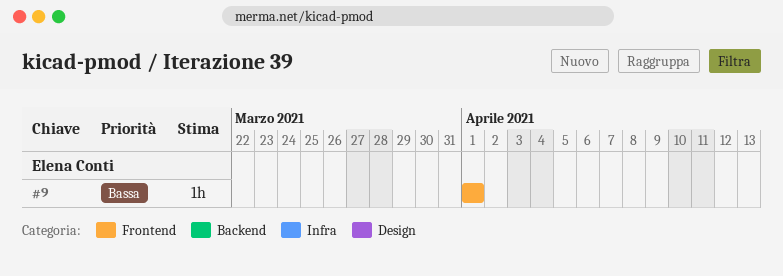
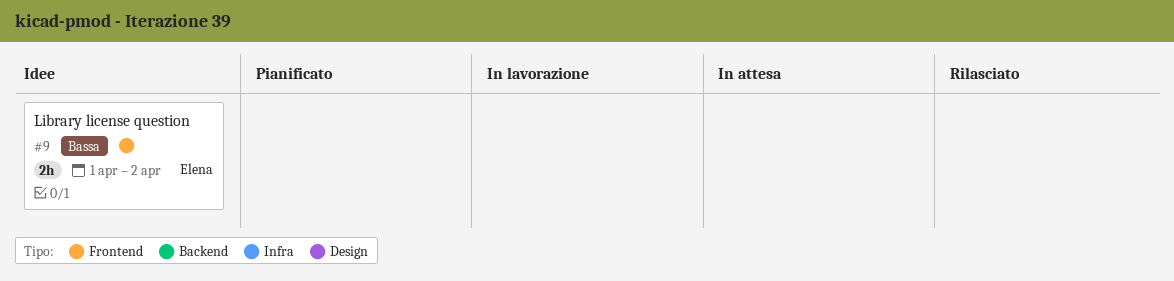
#9, estimate: 1h -> 2h
#9, due: Apr 1 -> Apr 2

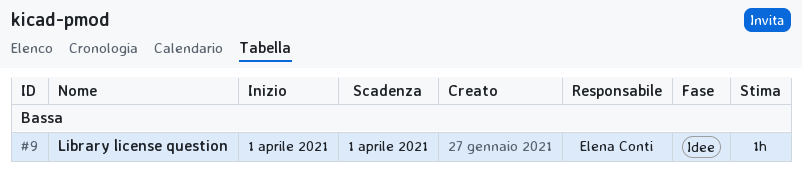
#9, estimate: 2h -> 1h
#9, due: Apr 2 -> Apr 1

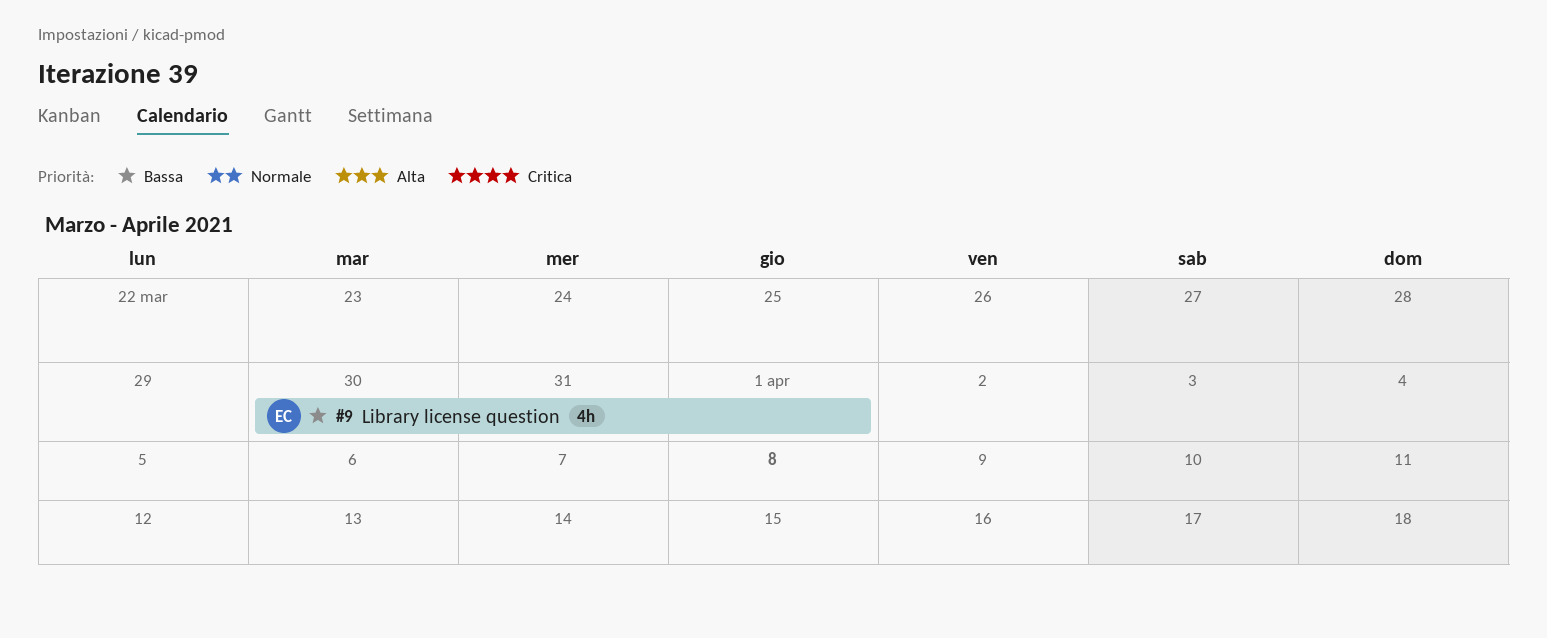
#9, estimate: 1h -> 4h
#9, start: Apr 1 -> Mar 30

